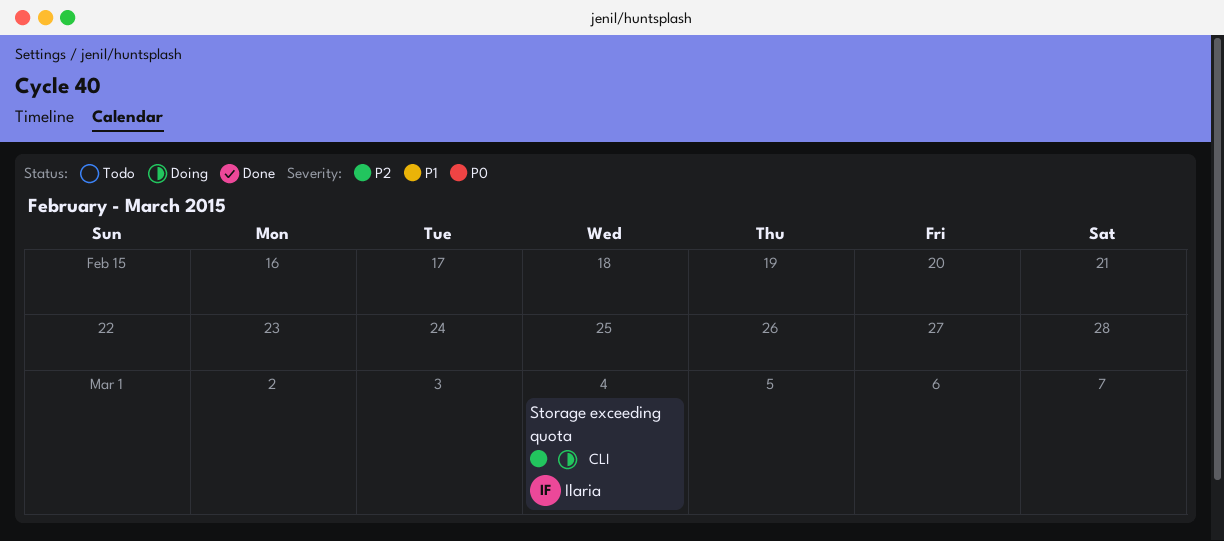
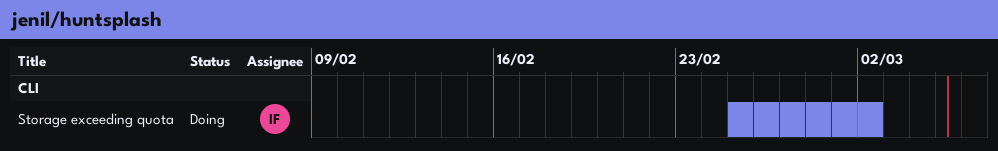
Storage exceeding quota, due: Mar 4 -> Mar 2

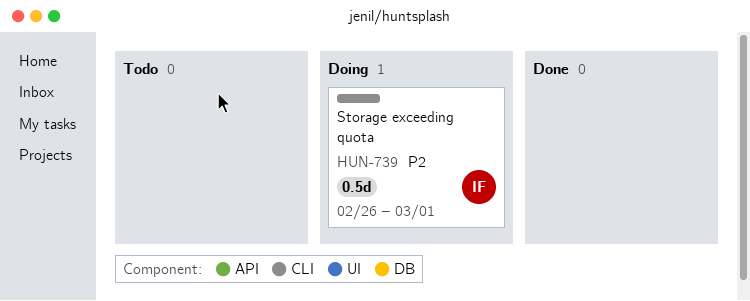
Storage exceeding quota, start: Feb 25 -> Feb 26
Storage exceeding quota, due: Mar 2 -> Mar 1

